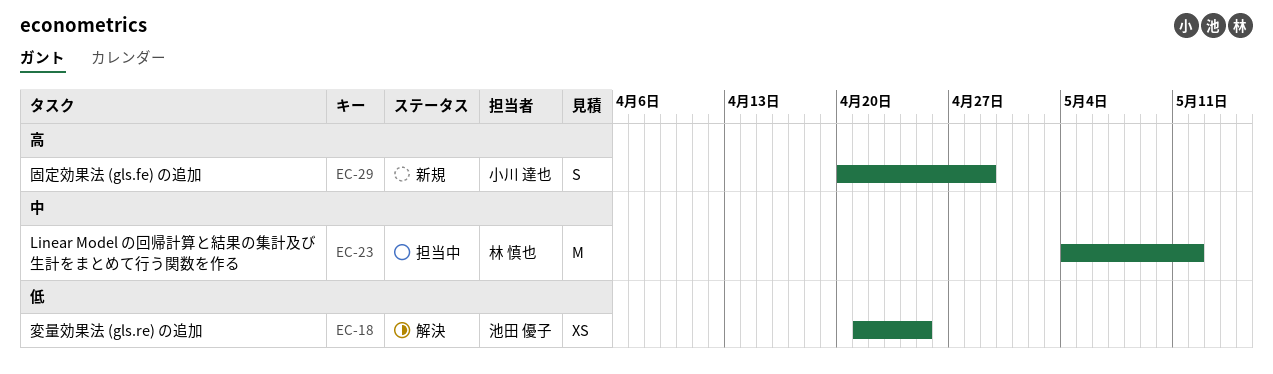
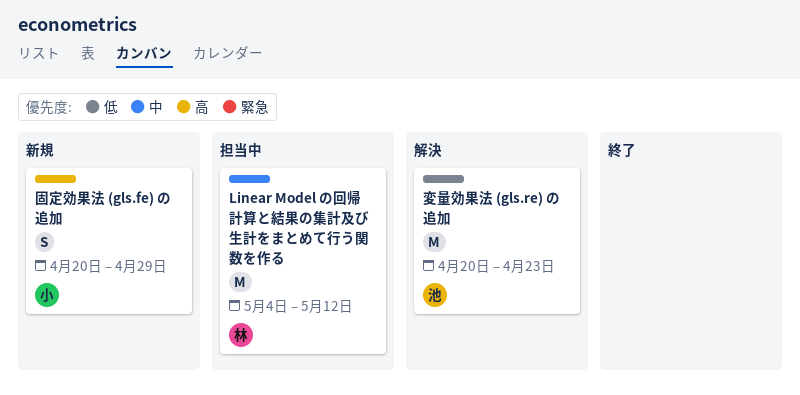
変量効果法 (gls.re) の追加, estimate: XS -> M
変量効果法 (gls.re) の追加, start: Apr 21 -> Apr 20
変量効果法 (gls.re) の追加, due: Apr 25 -> Apr 23

